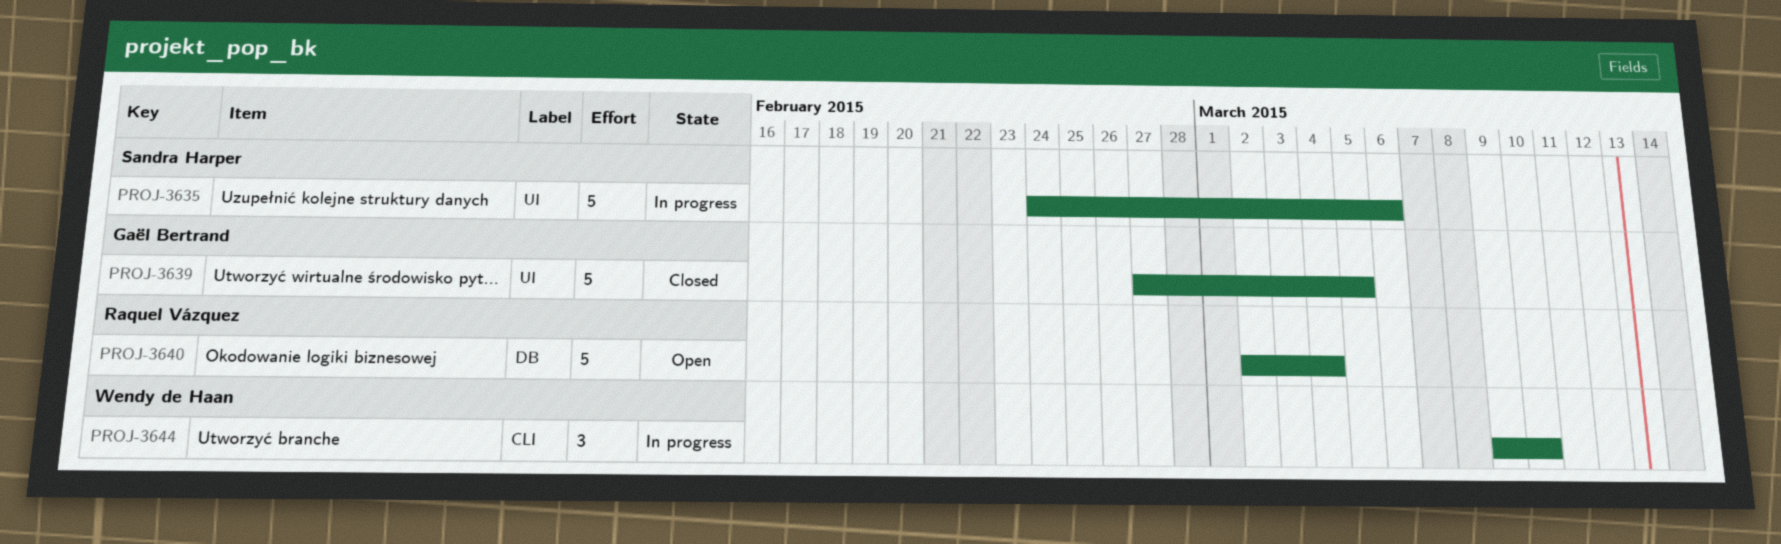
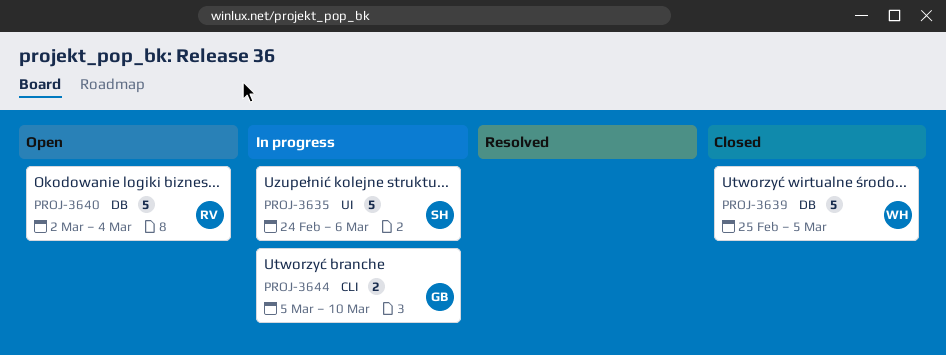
PROJ-3639, owner: Gaël Bertrand -> Wendy de Haan
PROJ-3639, label: UI -> DB
PROJ-3639, start: Feb 27 -> Feb 25
PROJ-3644, owner: Wendy de Haan -> Gaël Bertrand
PROJ-3644, estimate: 3 -> 2
PROJ-3644, start: Mar 9 -> Mar 5

